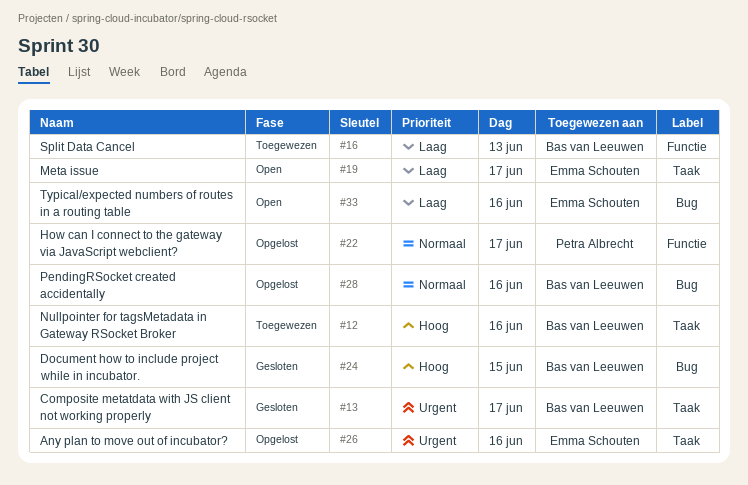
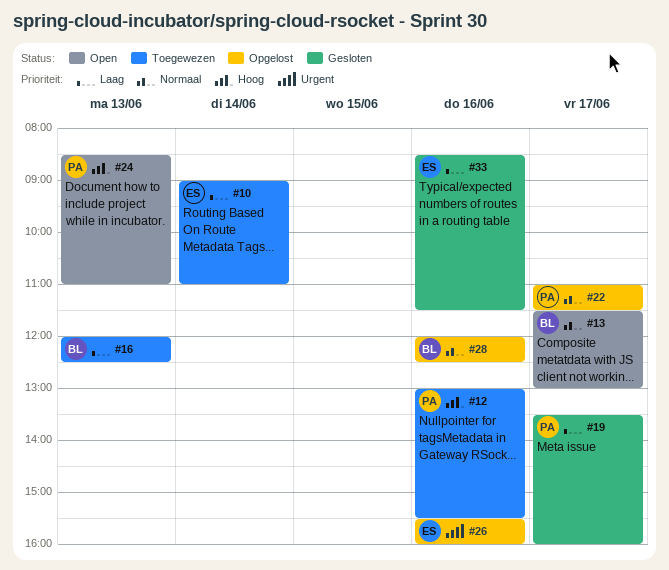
#10: none -> present
#12, owner: Bas van Leeuwen -> Petra Albrecht
#13, status: Gesloten -> Open
#13, priority: Urgent -> Normaal
#19, status: Open -> Gesloten
#19, owner: Emma Schouten -> Petra Albrecht
#24, status: Gesloten -> Open
#24, owner: Bas van Leeuwen -> Petra Albrecht
#24, day: Jun 15 -> Jun 13
#33, status: Open -> Gesloten

